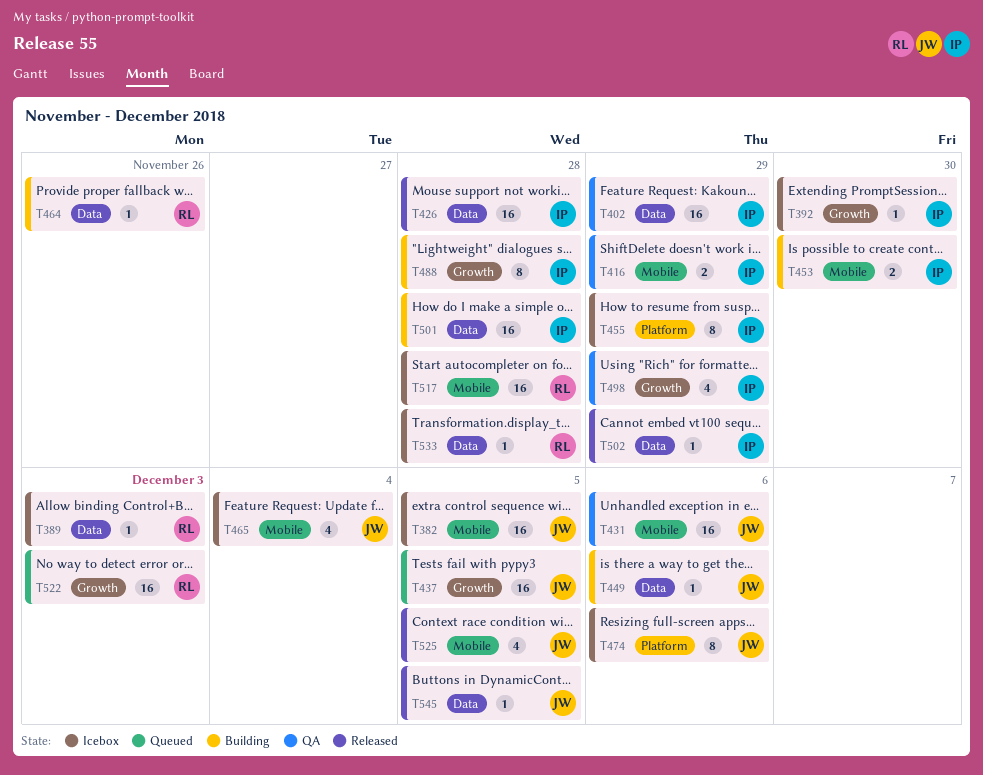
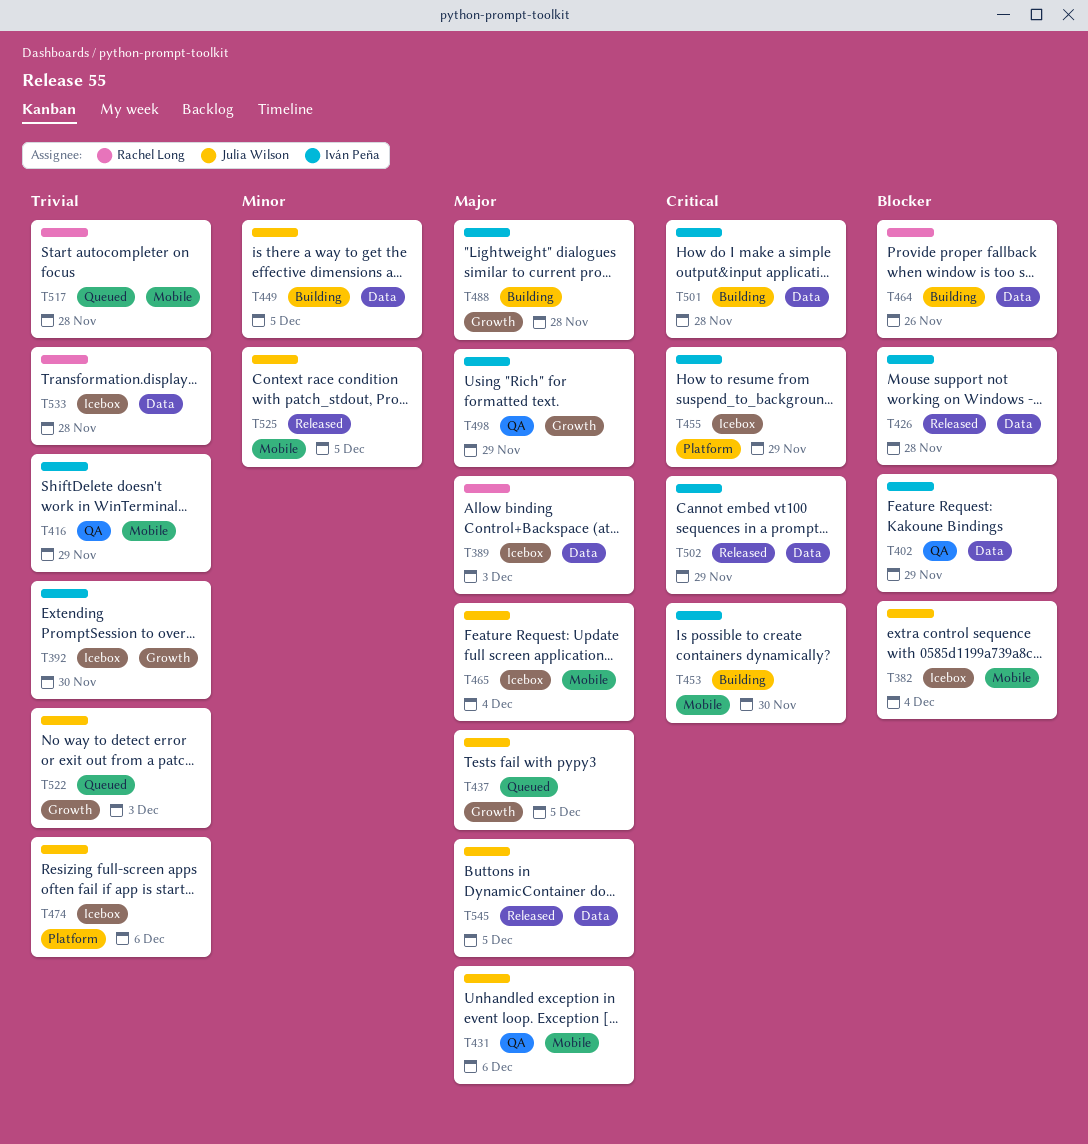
T382, due: Dec 5 -> Dec 4
T449, due: Dec 6 -> Dec 5
T517, status: Icebox -> Queued
T522, owner: Rachel Long -> Julia Wilson

